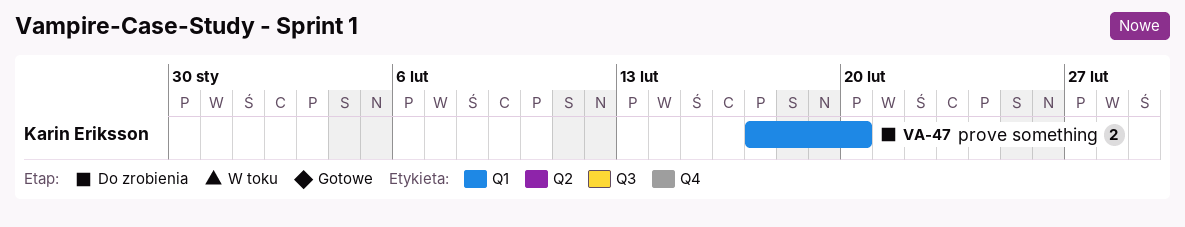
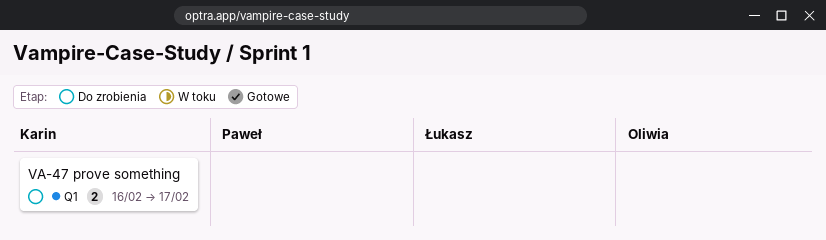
VA-47, start: Feb 17 -> Feb 16
VA-47, due: Feb 20 -> Feb 17

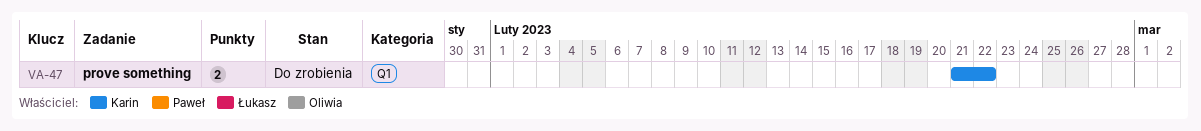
VA-47, start: Feb 16 -> Feb 21
VA-47, due: Feb 17 -> Feb 22

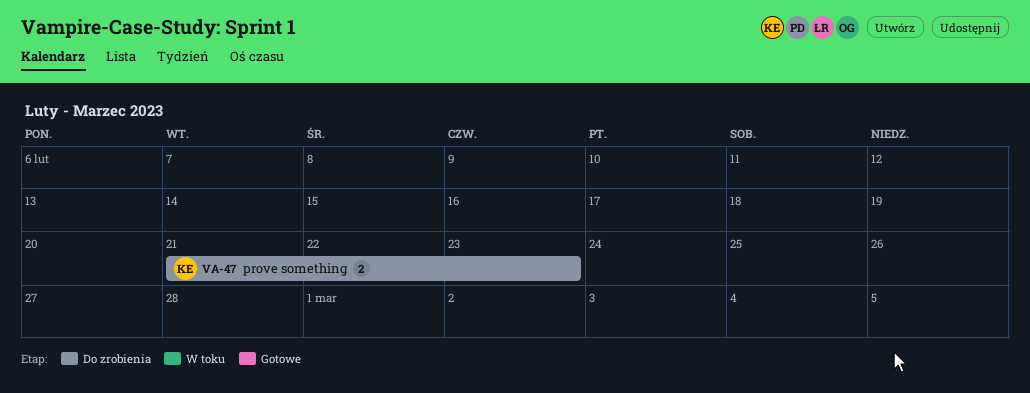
VA-47, due: Feb 22 -> Feb 23

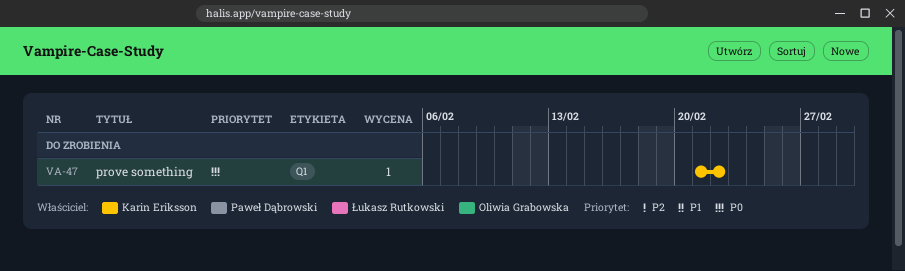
VA-47, estimate: 2 -> 1
VA-47, due: Feb 23 -> Feb 22

